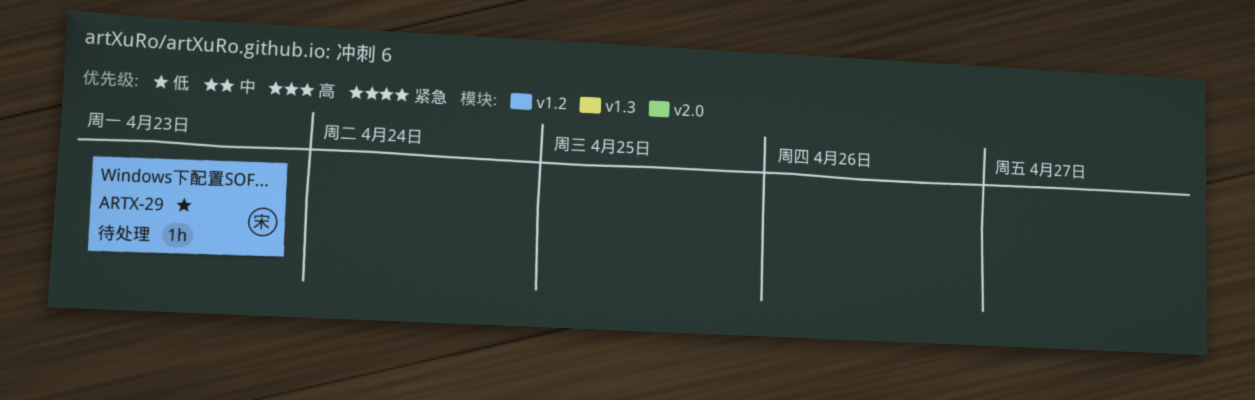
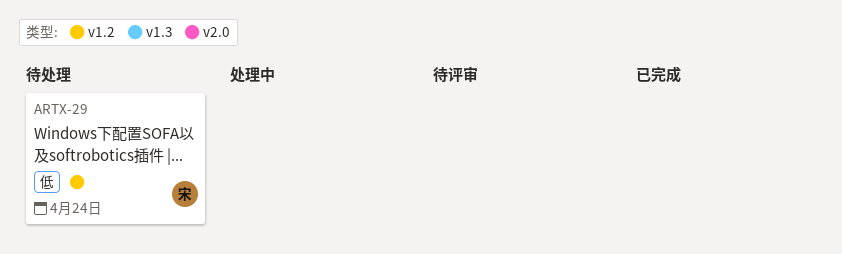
ARTX-29, due: Apr 23 -> Apr 24

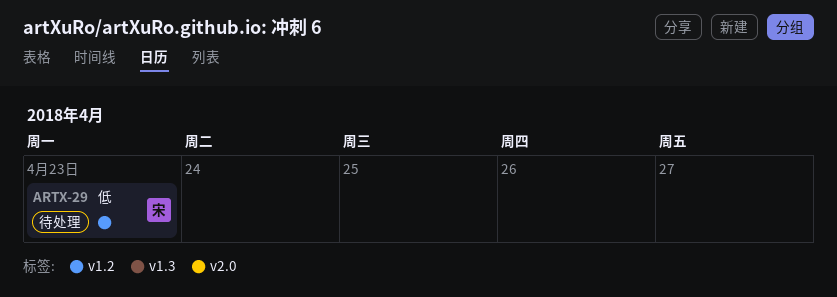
ARTX-29, due: Apr 24 -> Apr 23

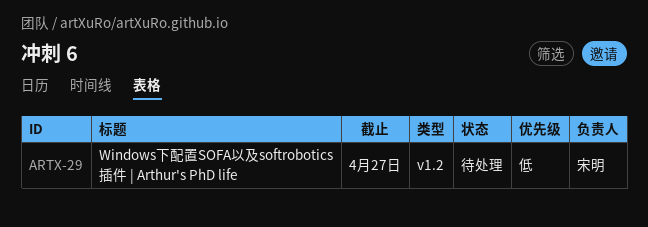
ARTX-29, due: Apr 23 -> Apr 27

